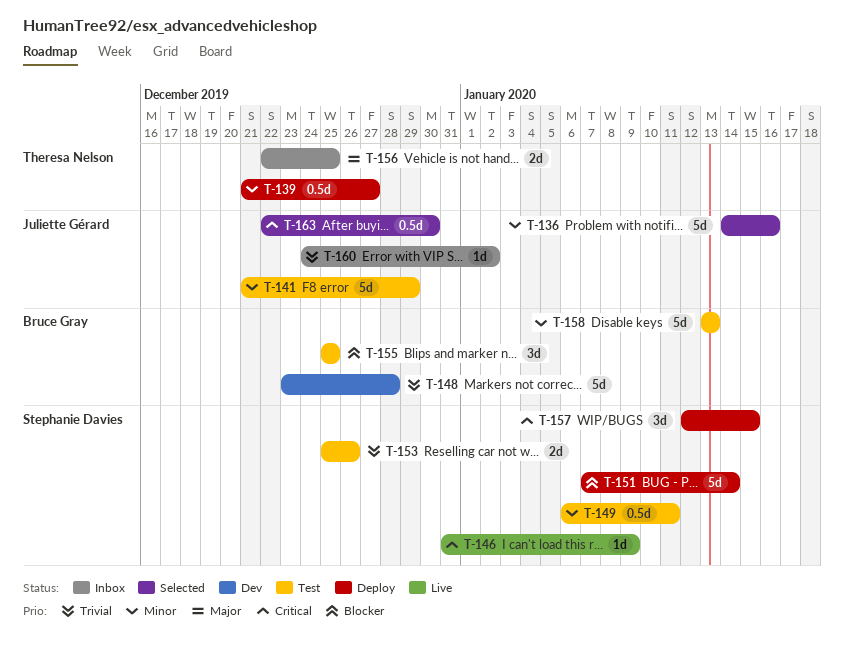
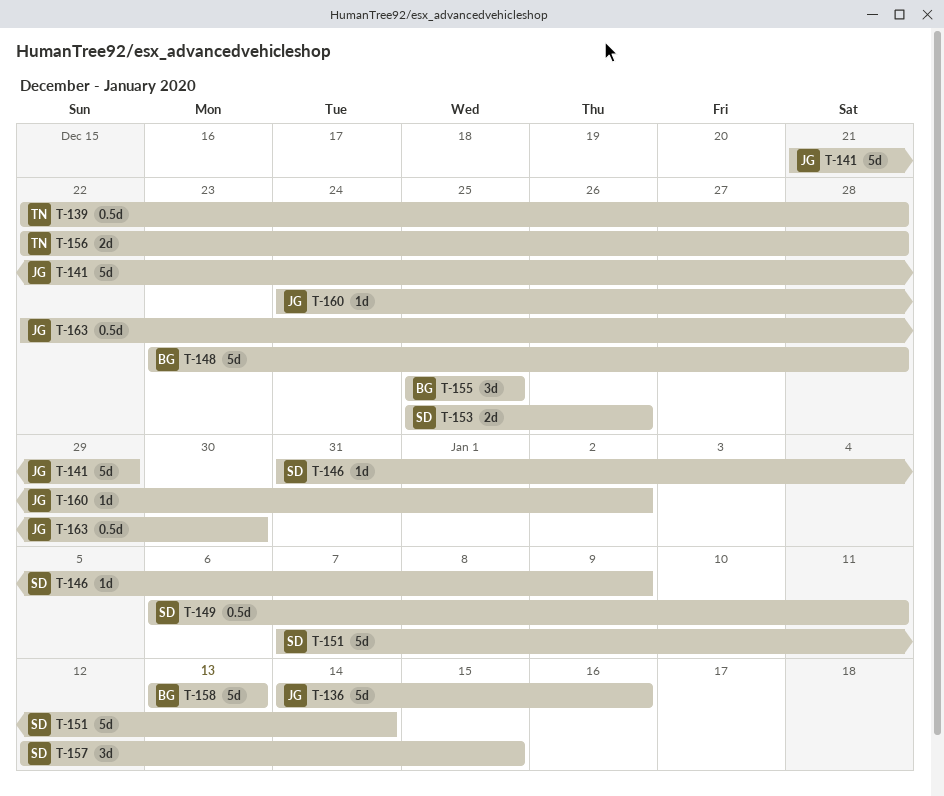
T-139, start: Dec 21 -> Dec 22
T-139, due: Dec 27 -> Dec 28
T-156, due: Dec 25 -> Dec 28

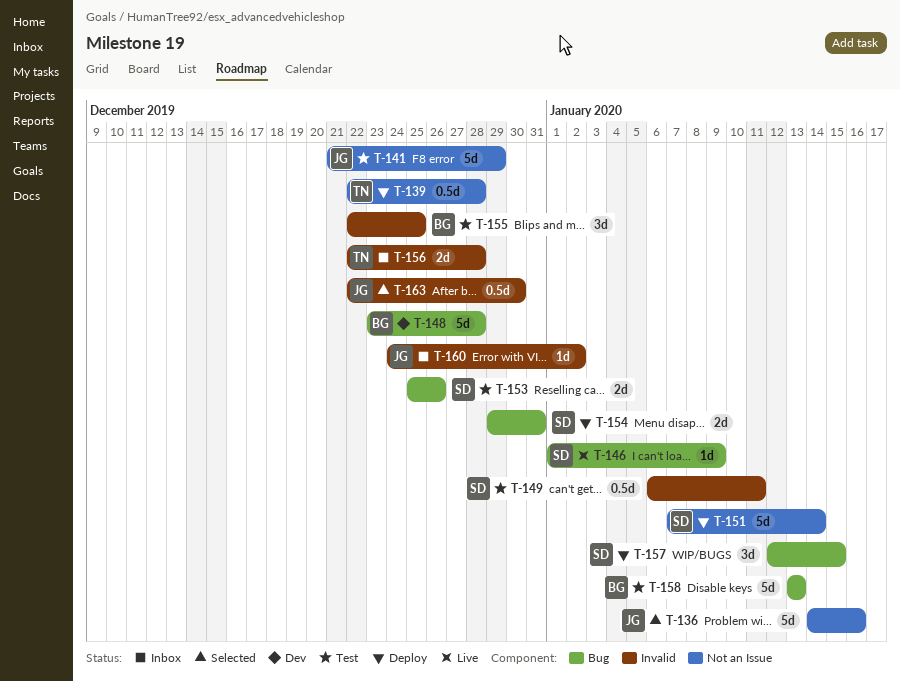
T-146, start: Dec 31 -> Jan 1
T-154: none -> present
T-155, start: Dec 25 -> Dec 22

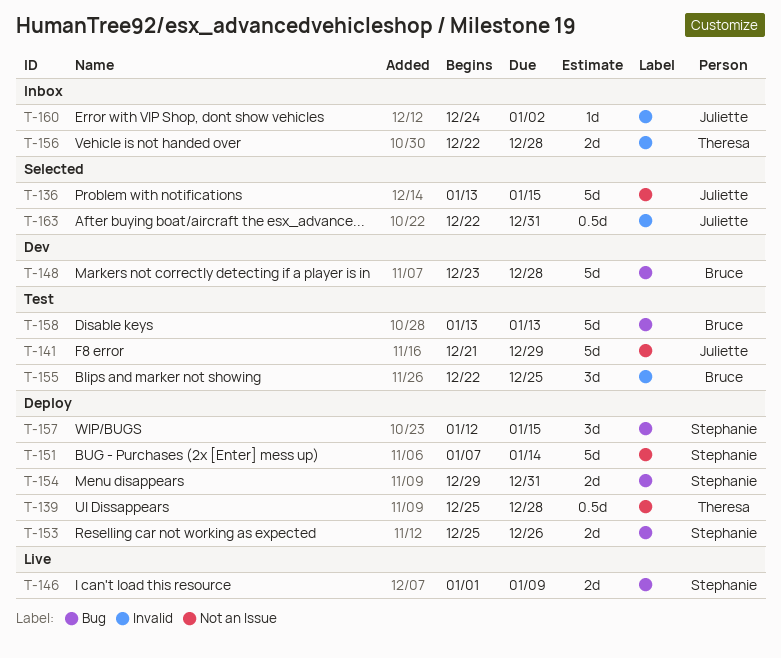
T-136, start: Jan 14 -> Jan 13
T-136, due: Jan 16 -> Jan 15
T-139, start: Dec 22 -> Dec 25
T-146, estimate: 1d -> 2d
T-149: present -> none
T-153, status: Test -> Deploy
T-163, due: Dec 30 -> Dec 31

